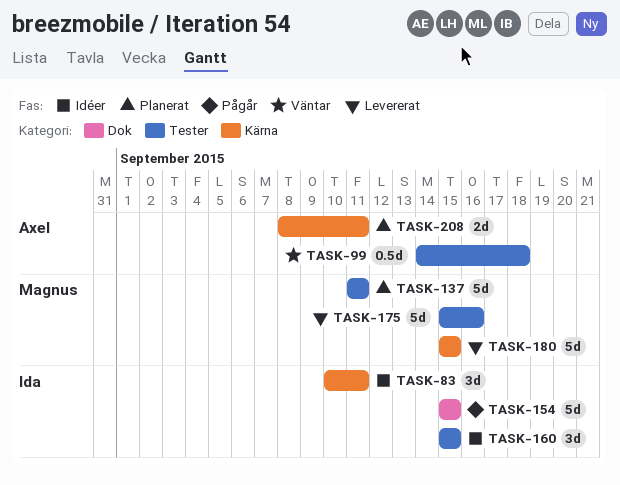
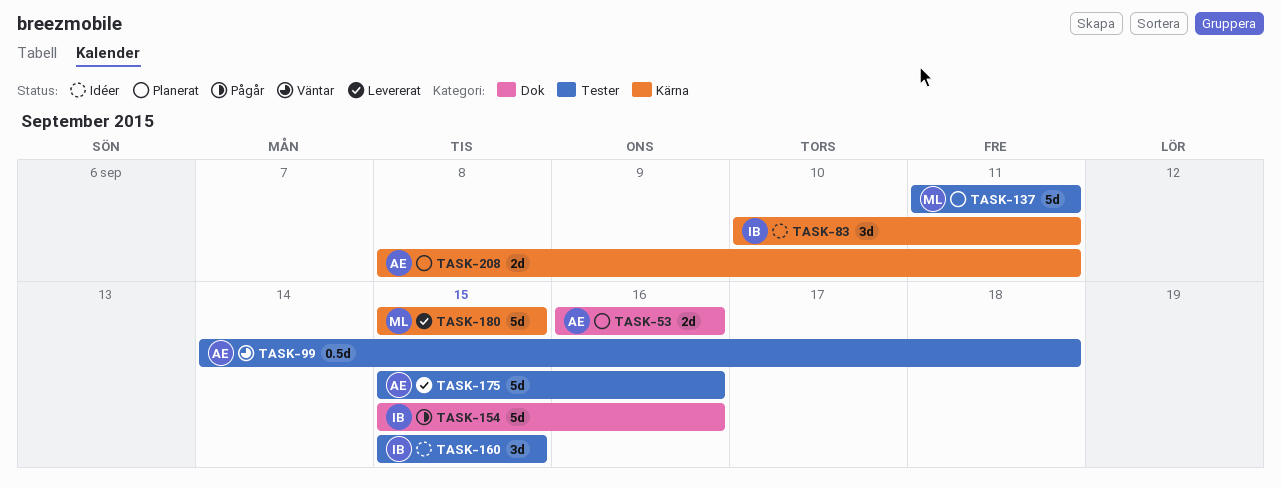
TASK-53: none -> present
TASK-154, due: Sep 15 -> Sep 16
TASK-175, owner: Magnus -> Axel

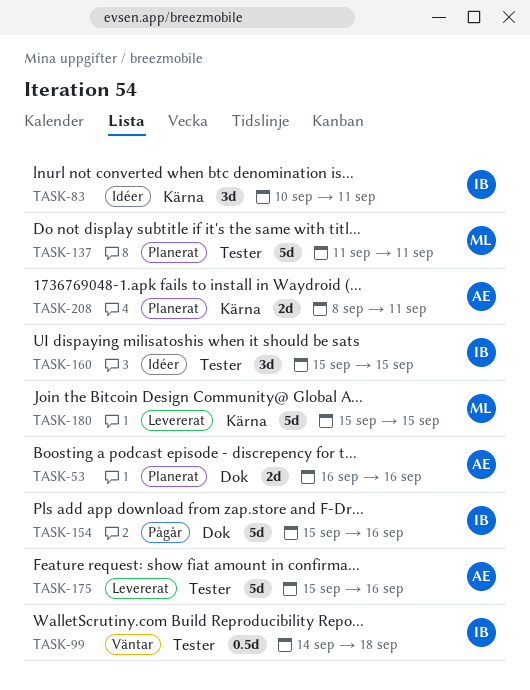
TASK-99, owner: AE -> IB

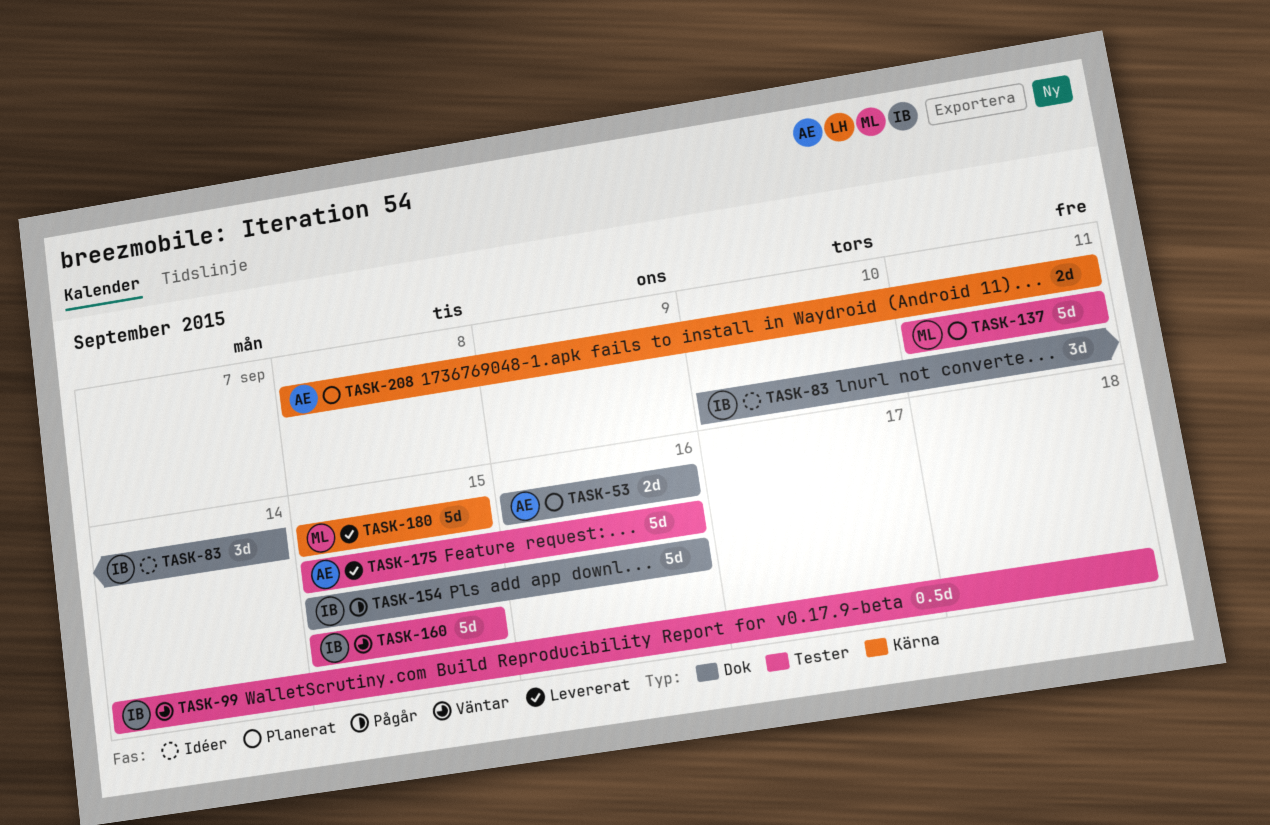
TASK-83, label: Kärna -> Dok
TASK-83, due: Sep 11 -> Sep 14
TASK-160, status: Idéer -> Väntar
TASK-160, estimate: 3d -> 5d

